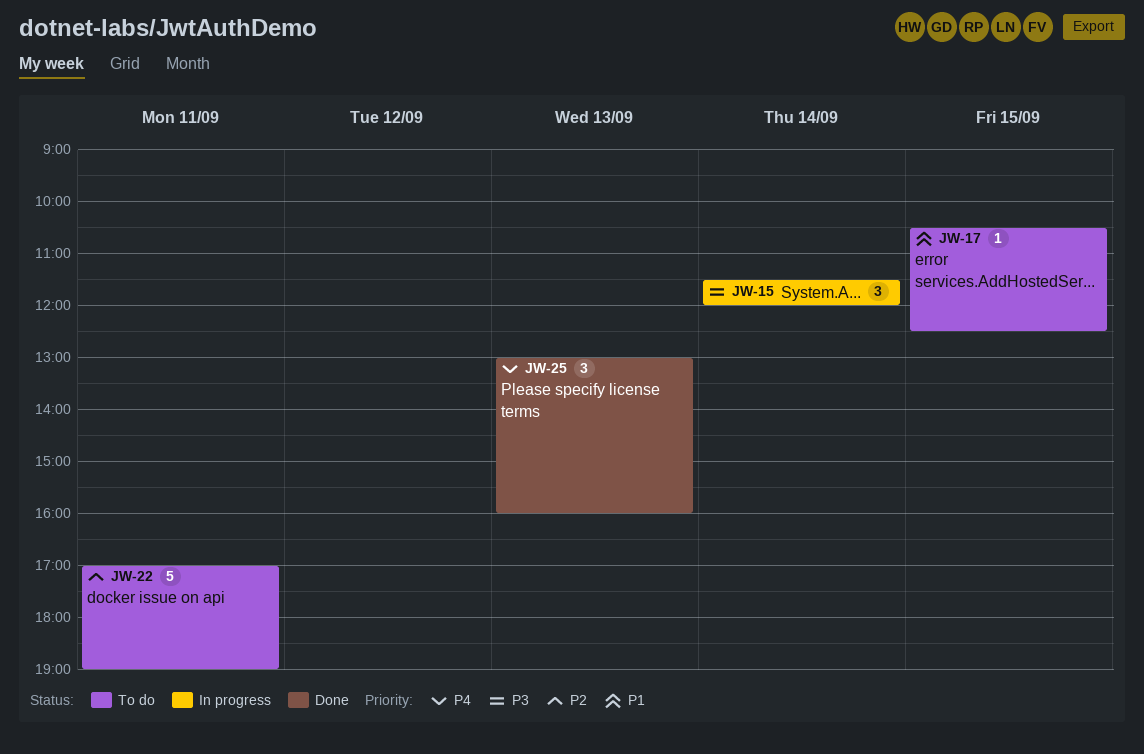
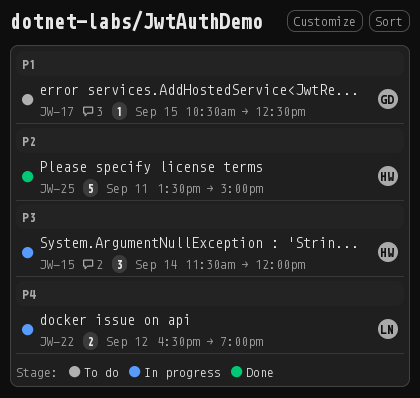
JW-22, status: To do -> In progress
JW-22, priority: P2 -> P4
JW-22, estimate: 5 -> 2
JW-22, day: Sep 11 -> Sep 12
JW-22, begins: 17:00 -> 16:30
JW-25, priority: P4 -> P2
JW-25, estimate: 3 -> 5
JW-25, day: Sep 13 -> Sep 11
JW-25, begins: 13:00 -> 13:30
JW-25, ends: 16:00 -> 15:00

